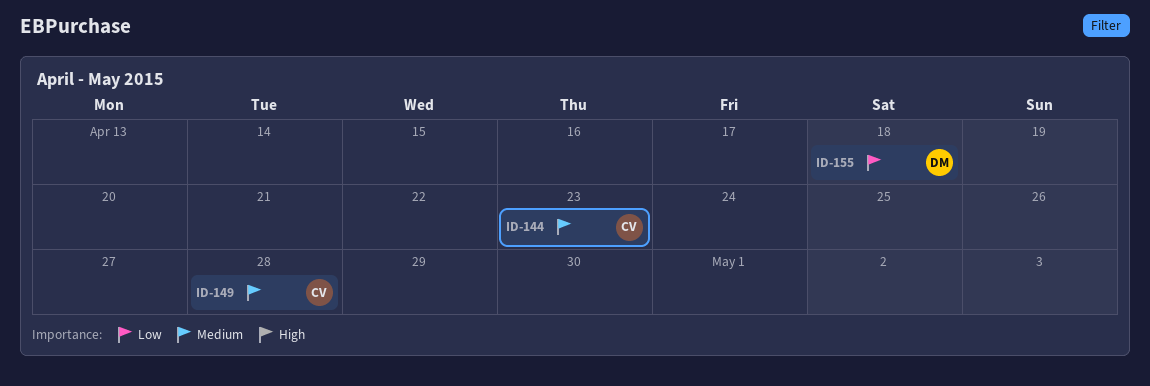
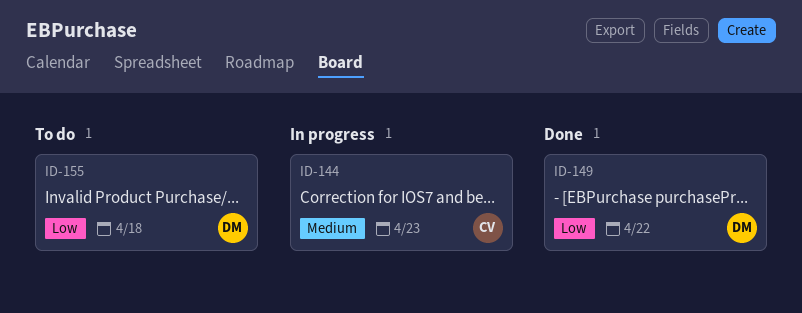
ID-149, owner: CV -> DM
ID-149, priority: Medium -> Low
ID-149, due: Apr 28 -> Apr 22

